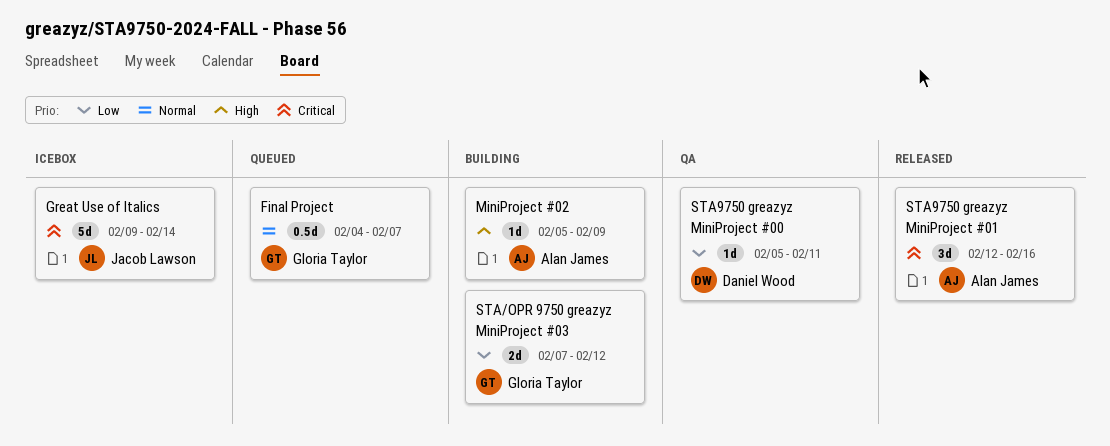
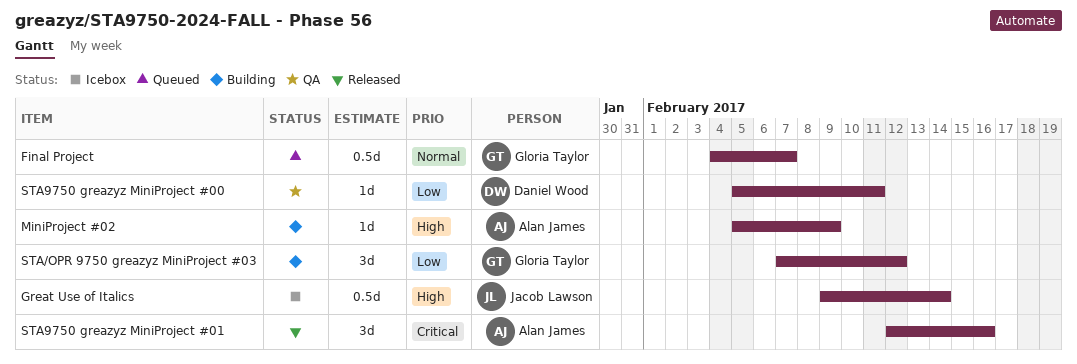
Great Use of Italics, priority: Critical -> High
Great Use of Italics, estimate: 5d -> 0.5d
STA/OPR 9750 greazyz MiniProject #03, estimate: 2d -> 3d

